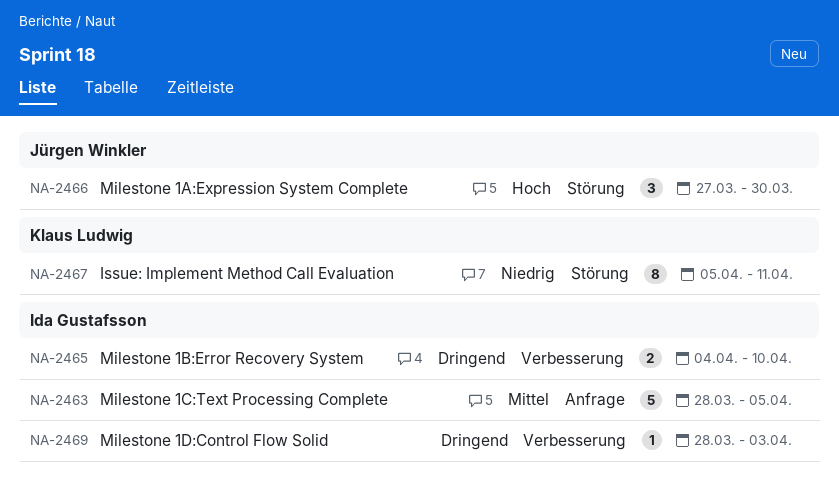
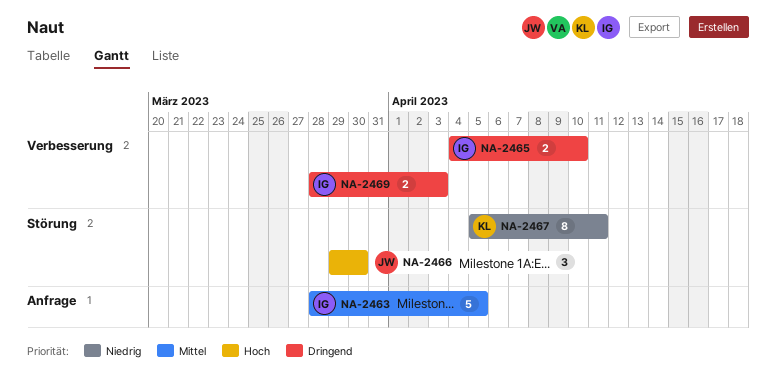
NA-2466, start: Mar 27 -> Mar 29
NA-2469, estimate: 1 -> 2

